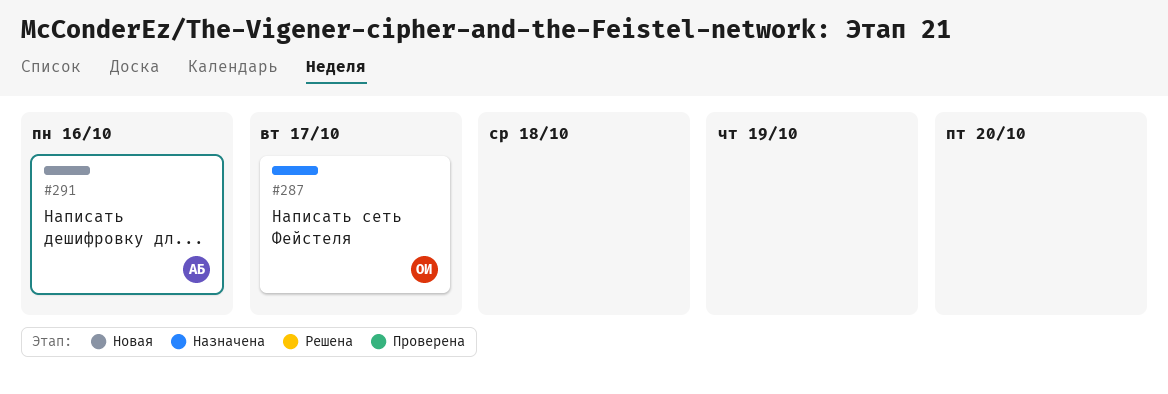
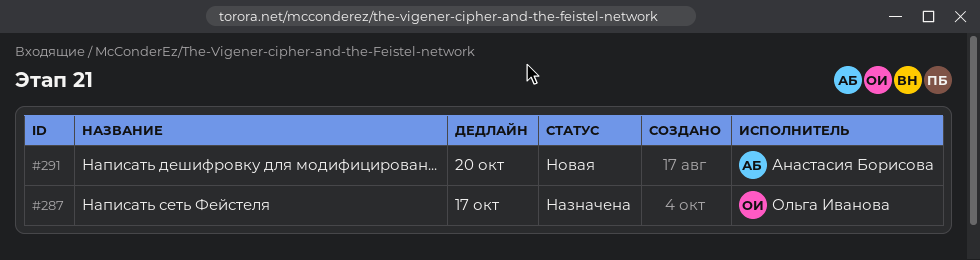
#291, due: Oct 16 -> Oct 20

